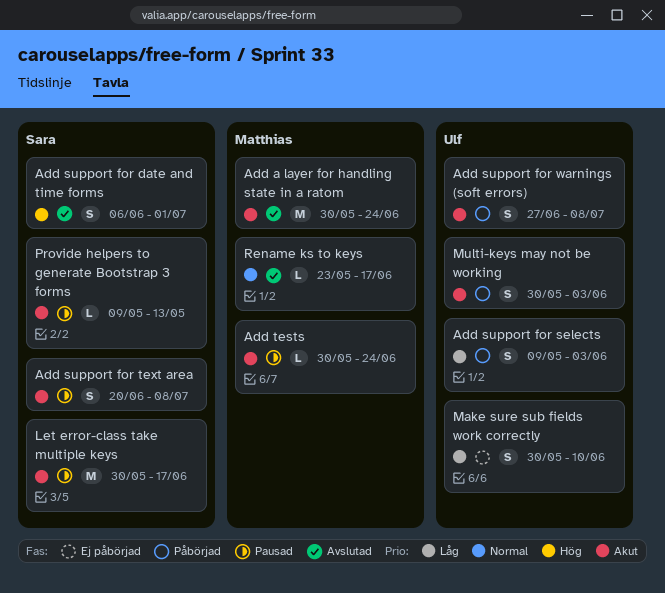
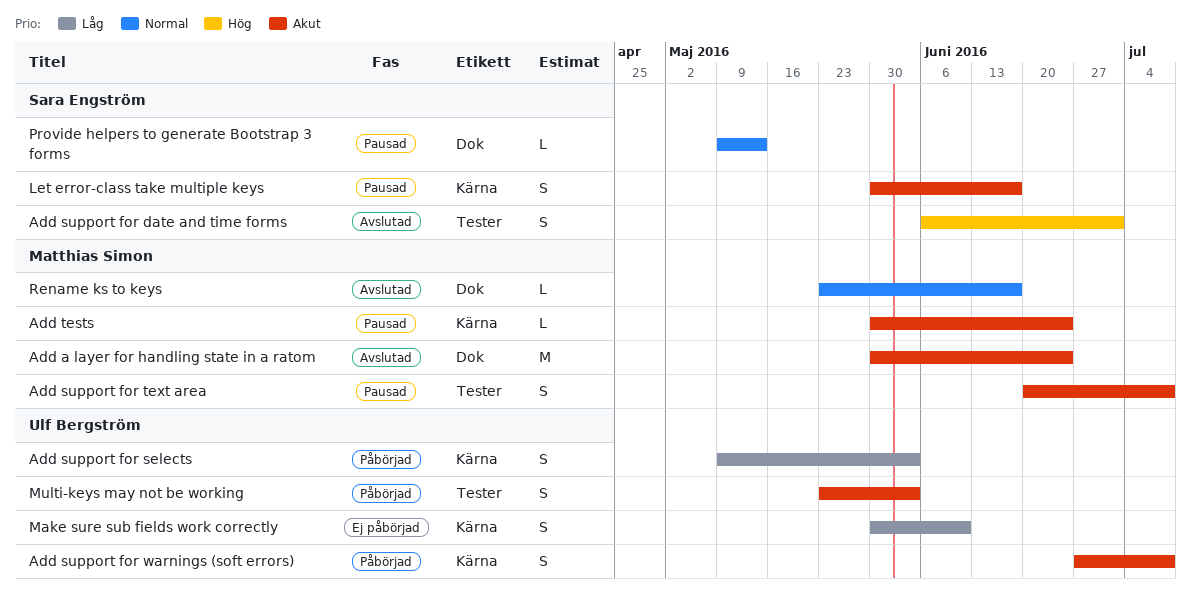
Add support for text area, owner: Sara Engström -> Matthias Simon
Let error-class take multiple keys, estimate: M -> S
Multi-keys may not be working, start: May 30 -> May 23
Provide helpers to generate Bootstrap 3 forms, priority: Akut -> Normal

